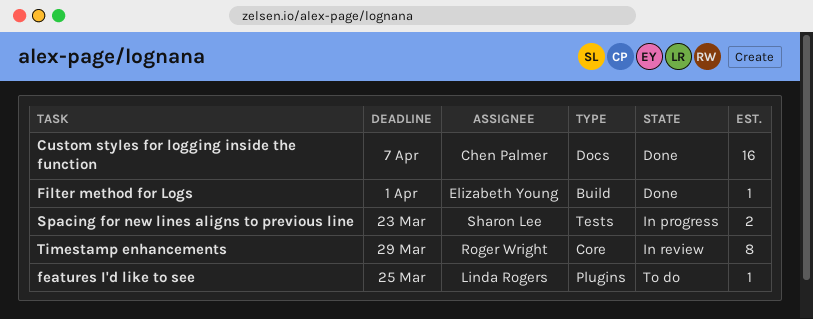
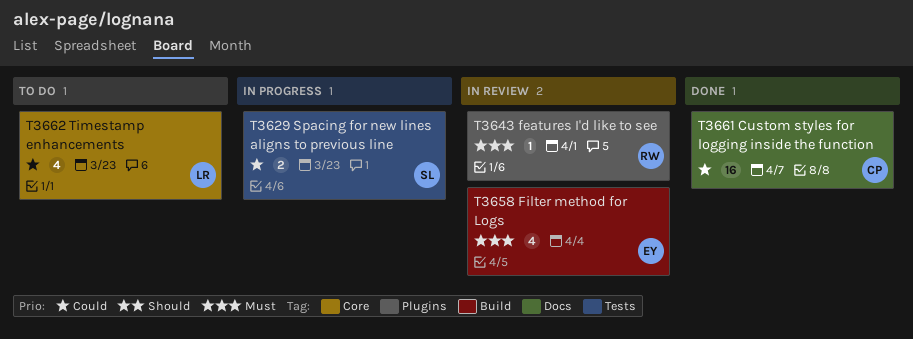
features I'd like to see, status: To do -> In review
features I'd like to see, owner: Linda Rogers -> Roger Wright
features I'd like to see, due: Mar 25 -> Apr 1
Filter method for Logs, status: Done -> In review
Filter method for Logs, estimate: 1 -> 4
Filter method for Logs, due: Apr 1 -> Apr 4
Timestamp enhancements, status: In review -> To do
Timestamp enhancements, owner: Roger Wright -> Linda Rogers
Timestamp enhancements, estimate: 8 -> 4
Timestamp enhancements, due: Mar 29 -> Mar 23

